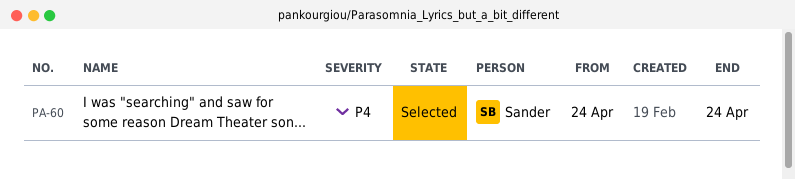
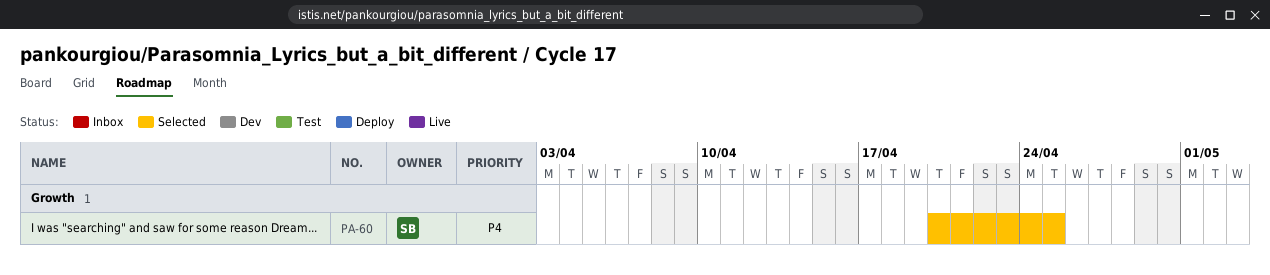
PA-60, start: Apr 24 -> Apr 20
PA-60, due: Apr 24 -> Apr 25

